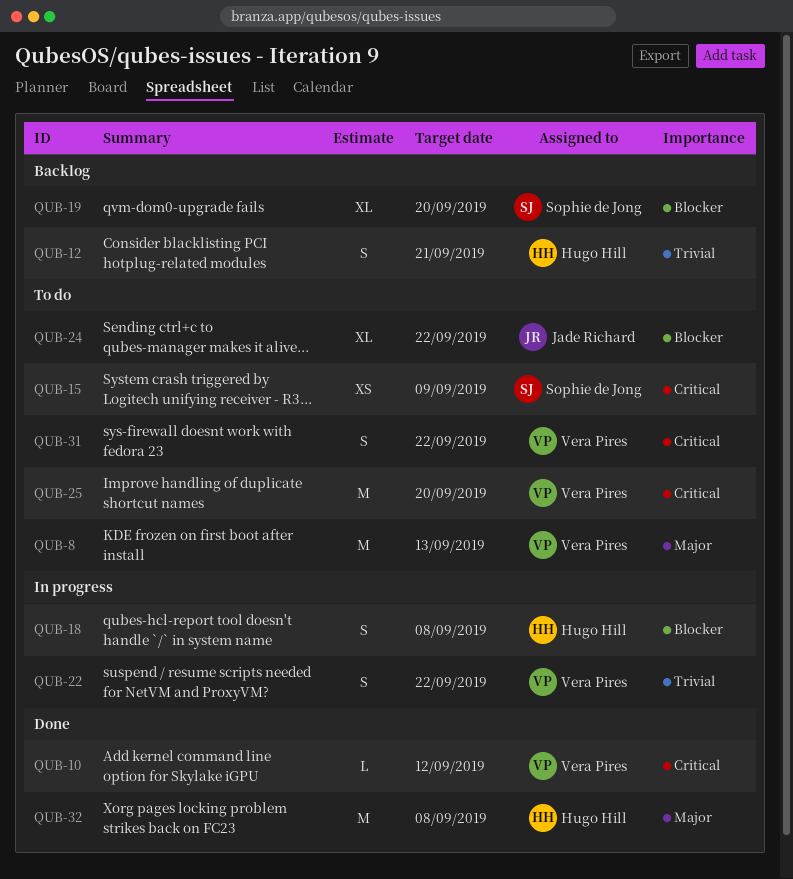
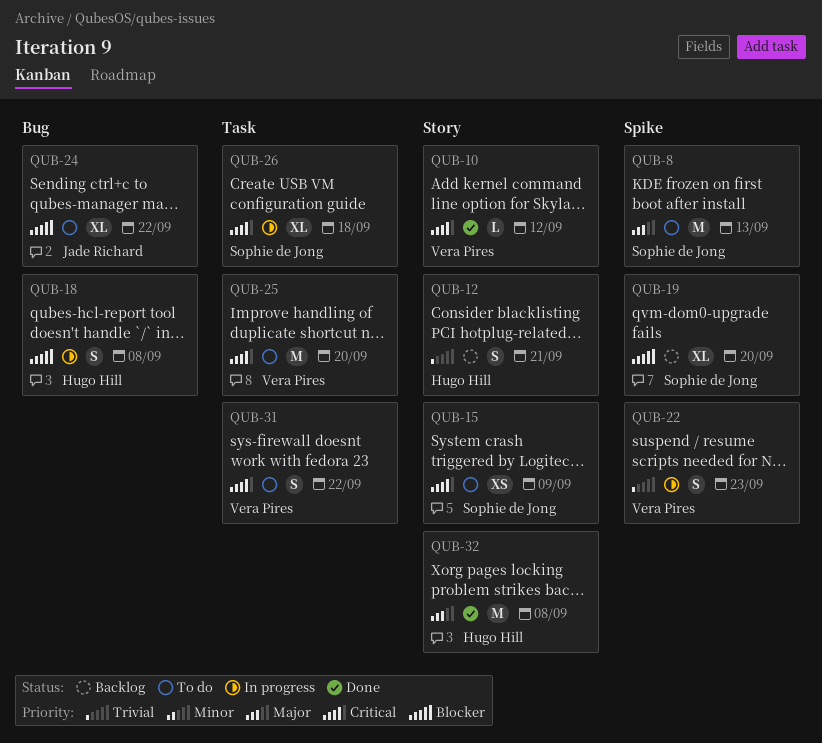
QUB-8, owner: Vera Pires -> Sophie de Jong
QUB-22, due: Sep 22 -> Sep 23
QUB-26: none -> present

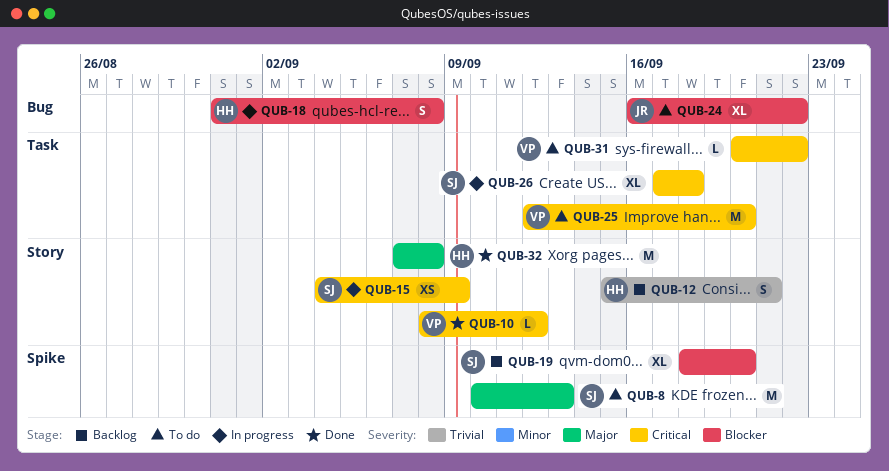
QUB-15, status: To do -> In progress
QUB-22: present -> none
QUB-31, estimate: S -> L

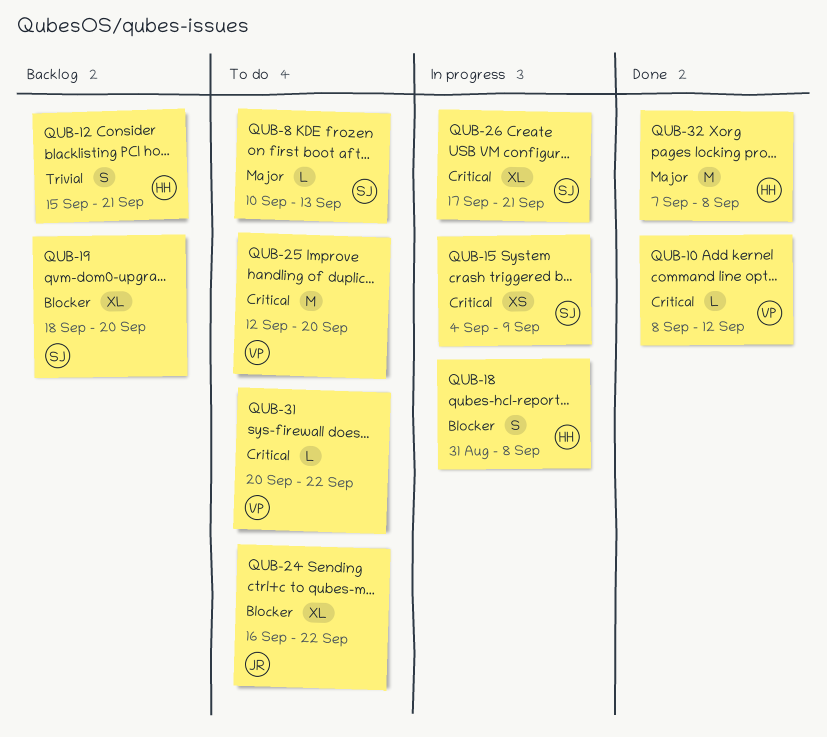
QUB-8, estimate: M -> L
QUB-26, due: Sep 18 -> Sep 21

